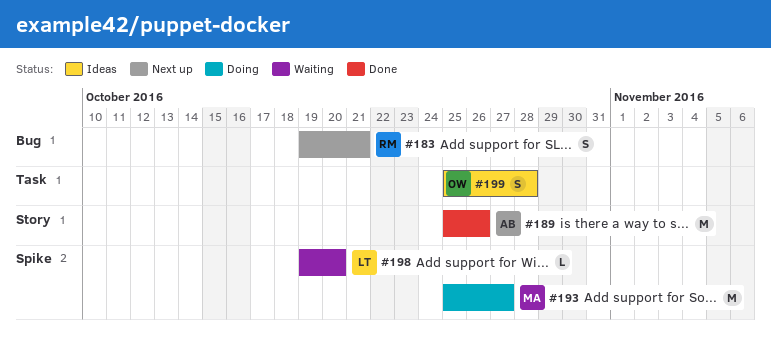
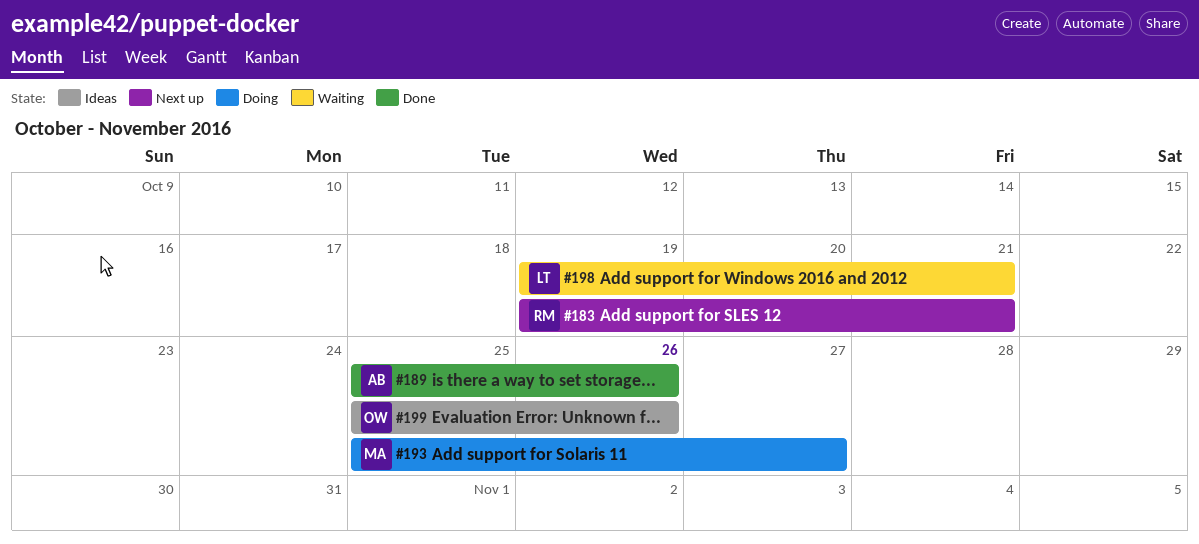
#198, due: Oct 20 -> Oct 21
#199, due: Oct 28 -> Oct 26

